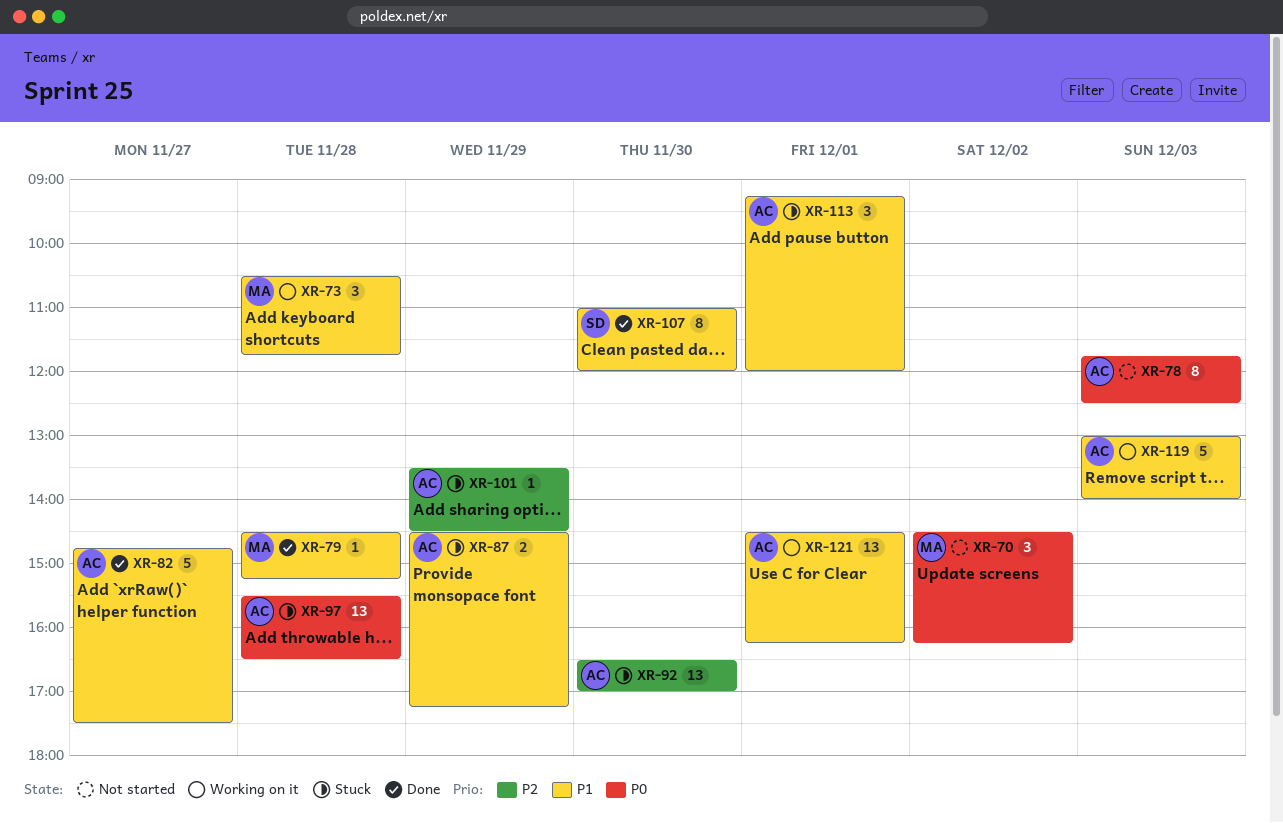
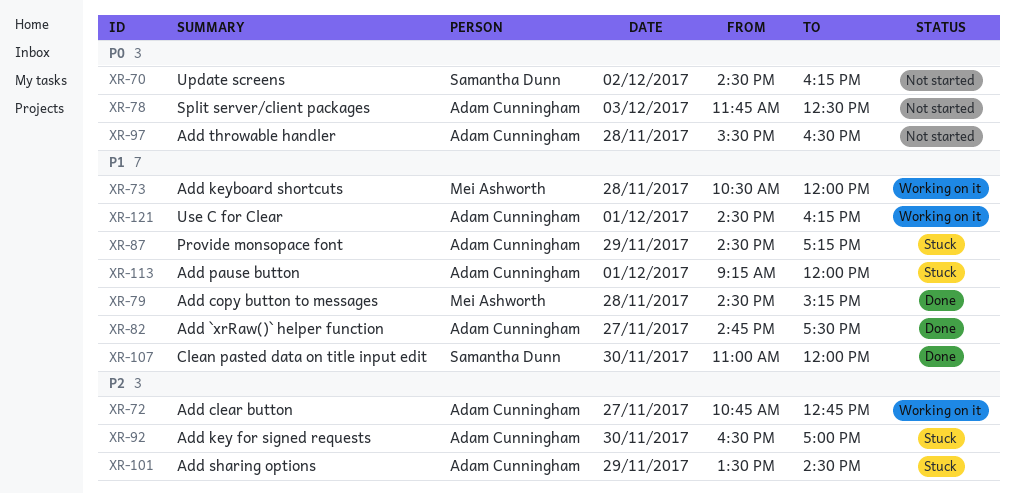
XR-70, owner: Mei Ashworth -> Samantha Dunn
XR-72: none -> present
XR-73, ends: 11:45 -> 12:00
XR-97, status: Stuck -> Not started
XR-119: present -> none

